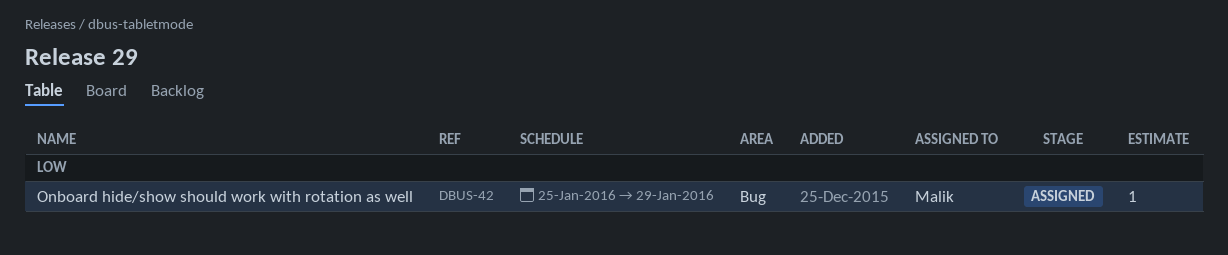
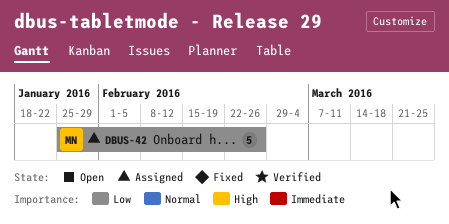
DBUS-42, estimate: 1 -> 5
DBUS-42, due: Jan 29 -> Feb 26

